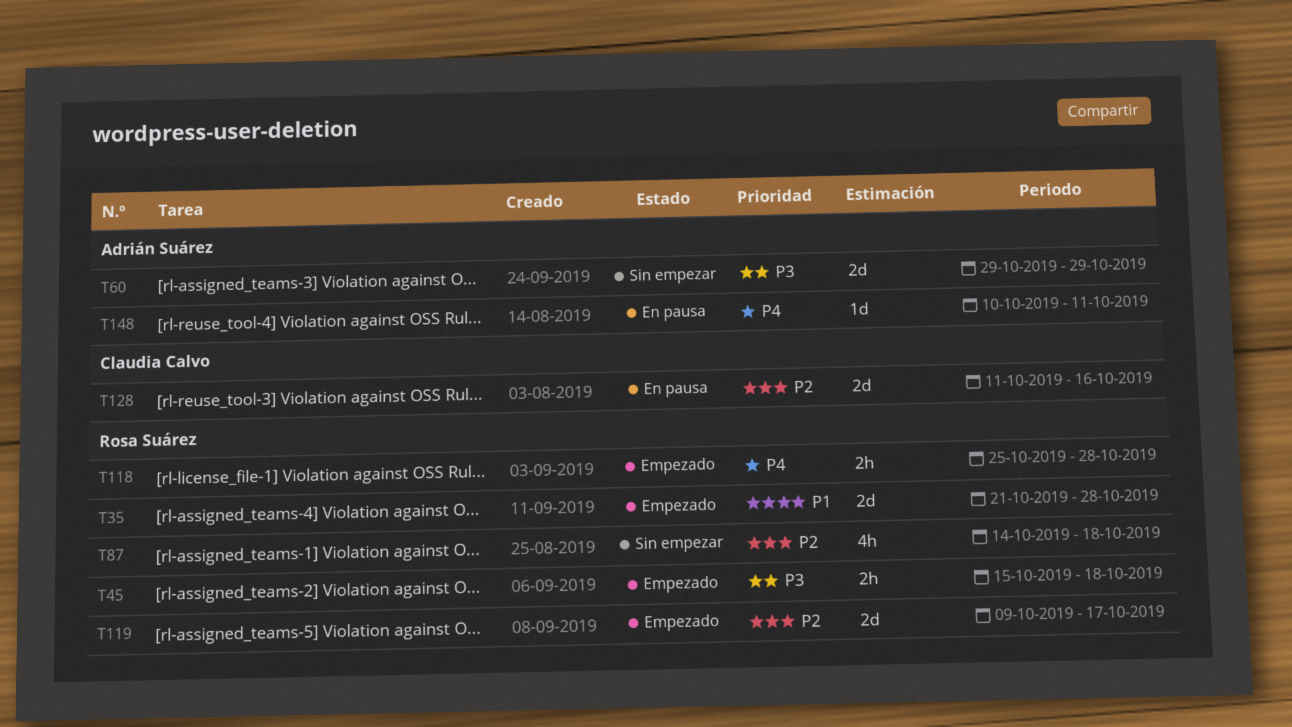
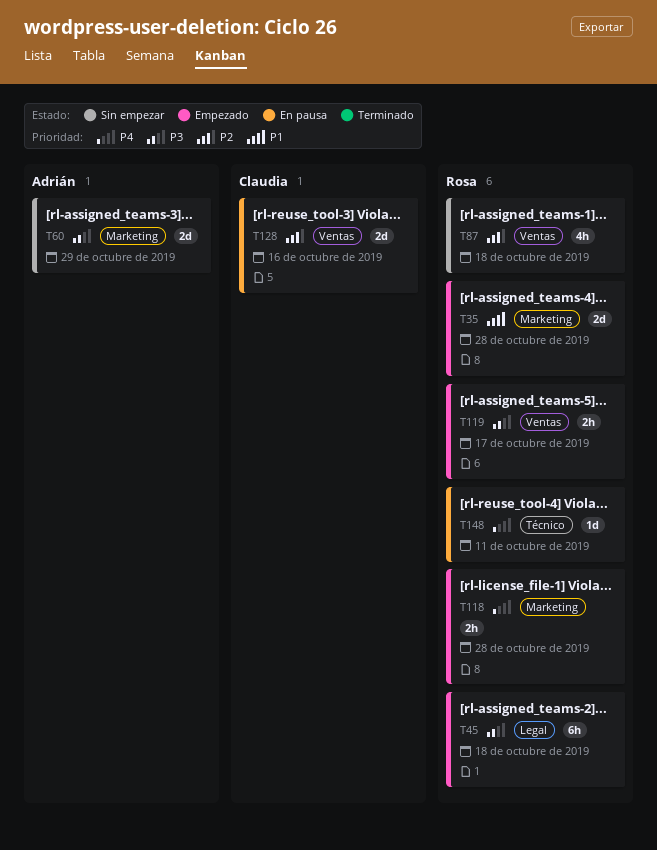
T45, estimate: 2h -> 6h
T119, priority: P2 -> P3
T119, estimate: 2d -> 2h
T148, owner: Adrián Suárez -> Rosa Suárez

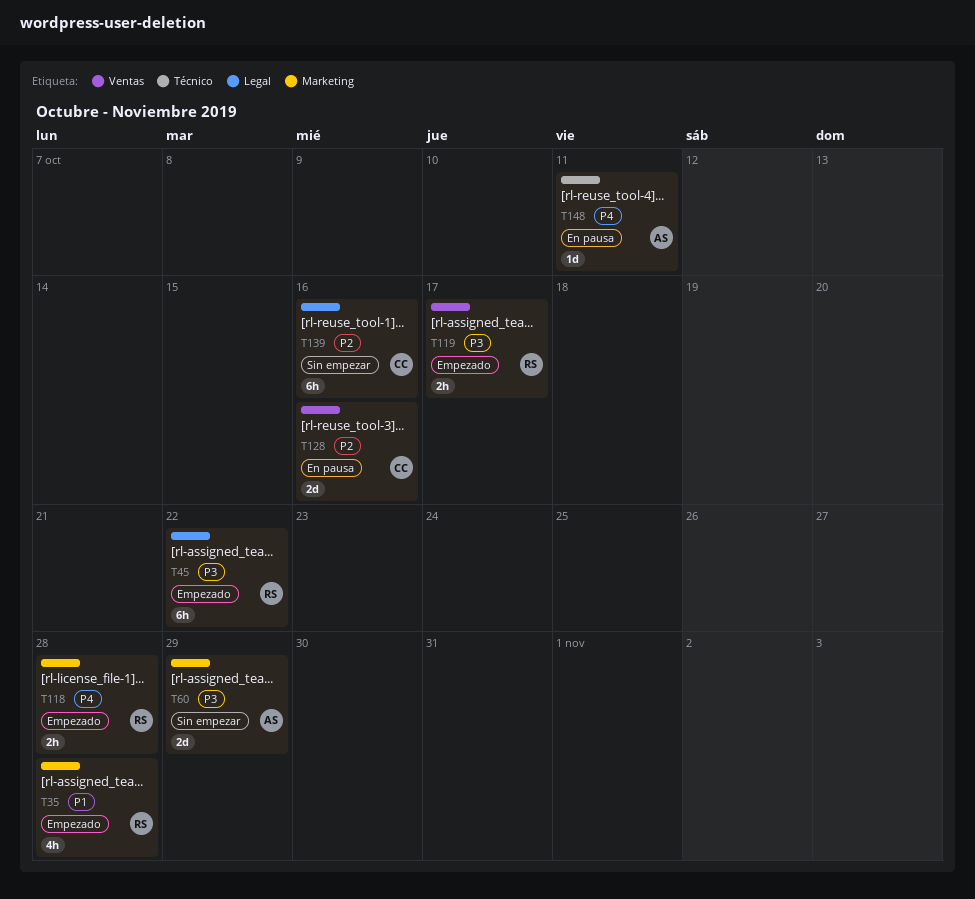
T35, estimate: 2d -> 4h
T45, due: Oct 18 -> Oct 22
T87: present -> none
T139: none -> present
T148, owner: Rosa -> Adrián

